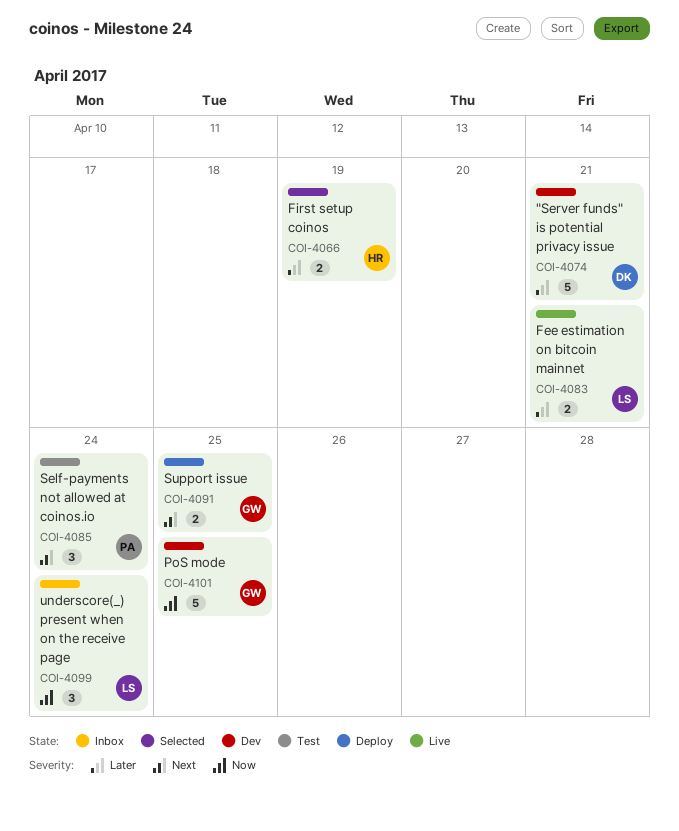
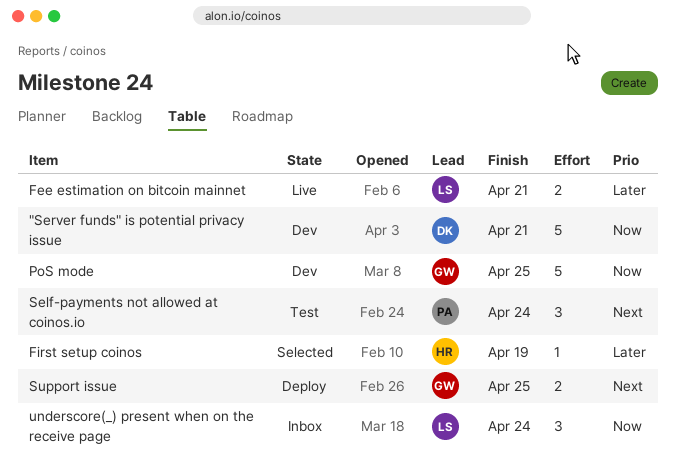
"Server funds" is potential privacy issue, priority: Later -> Now
First setup coinos, estimate: 2 -> 1

